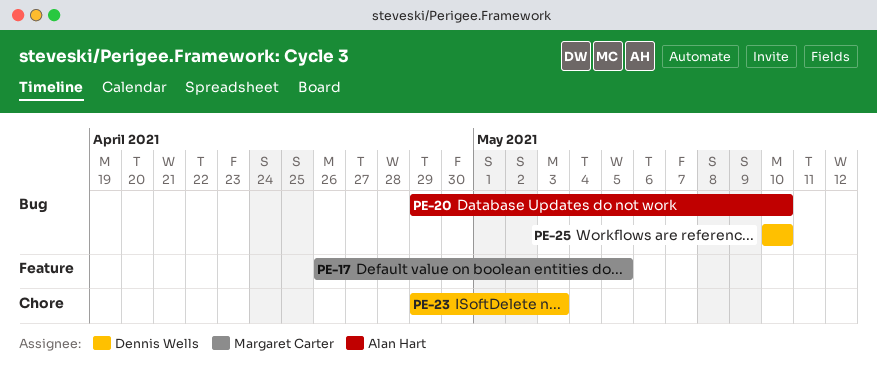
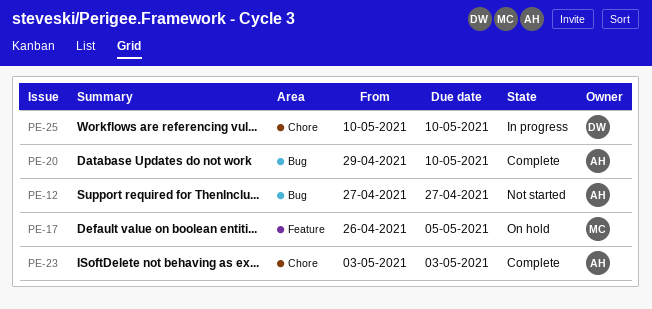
PE-12: none -> present
PE-23, owner: Dennis Wells -> Alan Hart
PE-23, start: Apr 29 -> May 3
PE-25, label: Bug -> Chore

